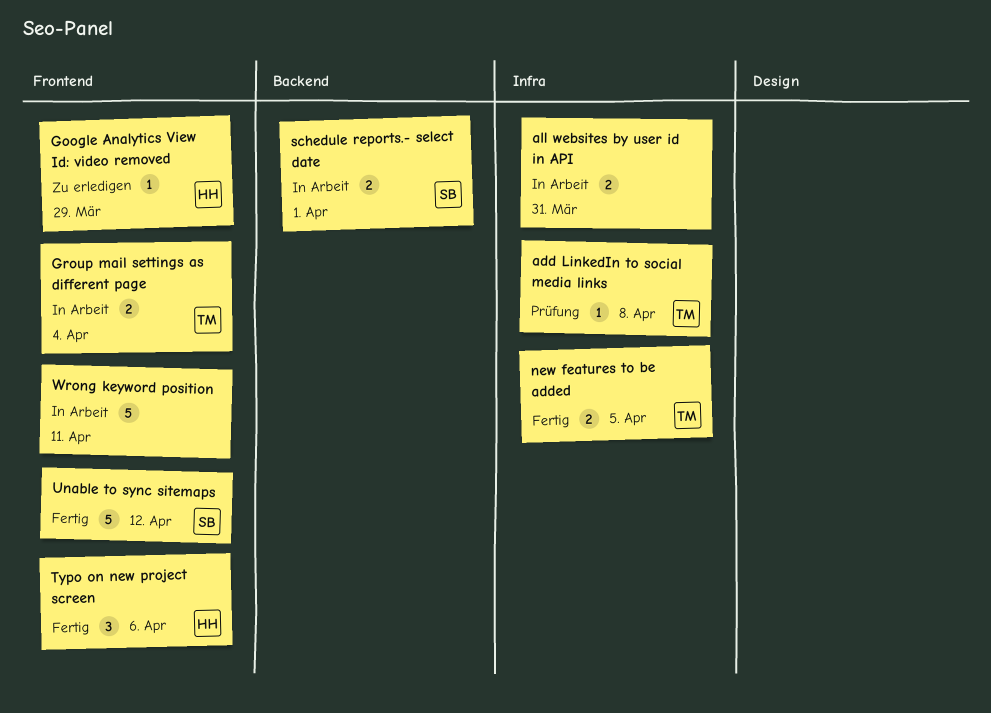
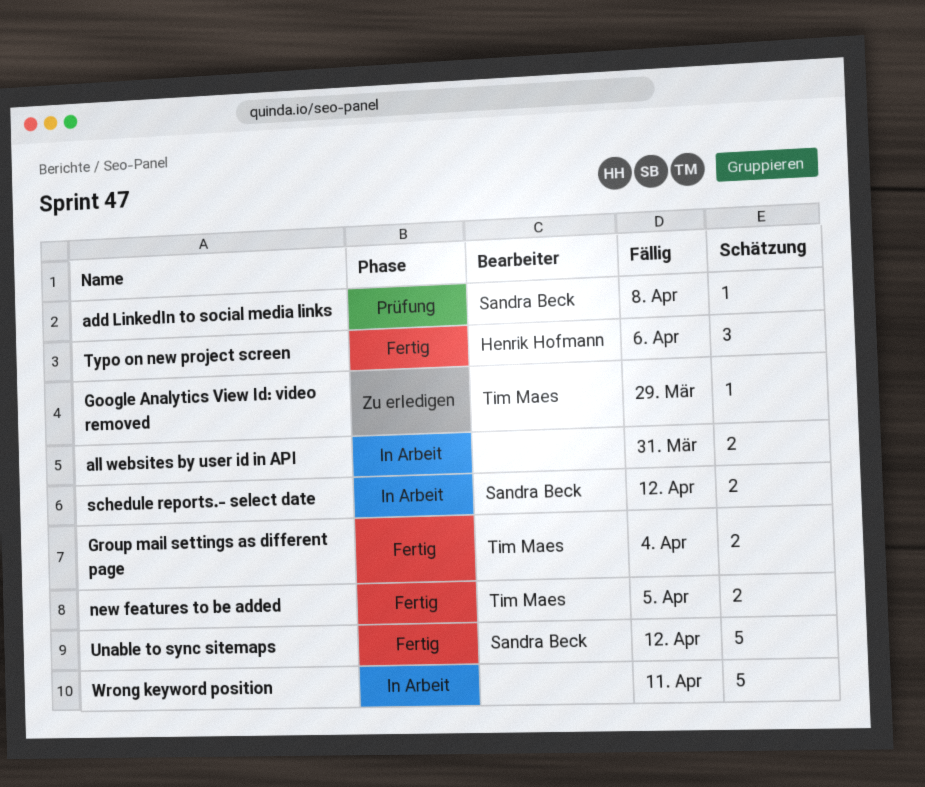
add LinkedIn to social media links, owner: Tim Maes -> Sandra Beck
Google Analytics View Id: video removed, owner: Henrik Hofmann -> Tim Maes
Group mail settings as different page, status: In Arbeit -> Fertig
schedule reports.- select date, due: Apr 1 -> Apr 12

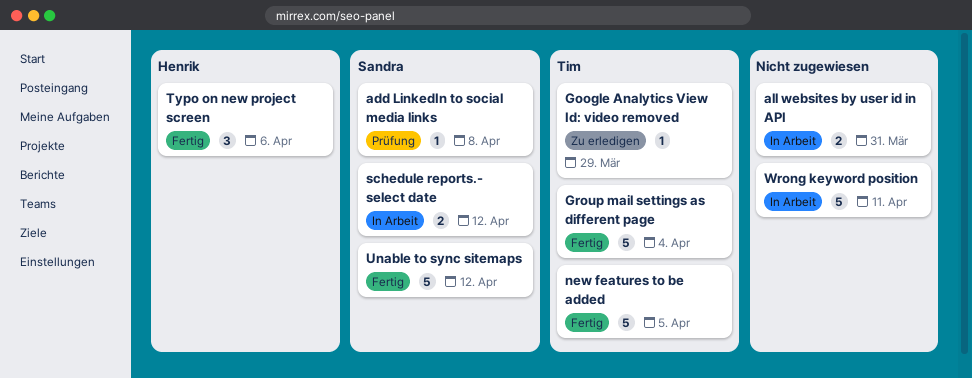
Group mail settings as different page, estimate: 2 -> 5
new features to be added, estimate: 2 -> 5

